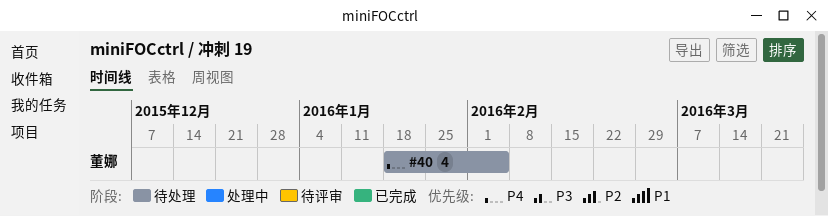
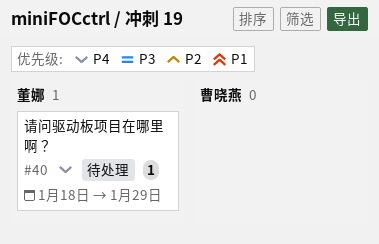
#40, estimate: 4 -> 1
#40, due: Feb 5 -> Jan 29

